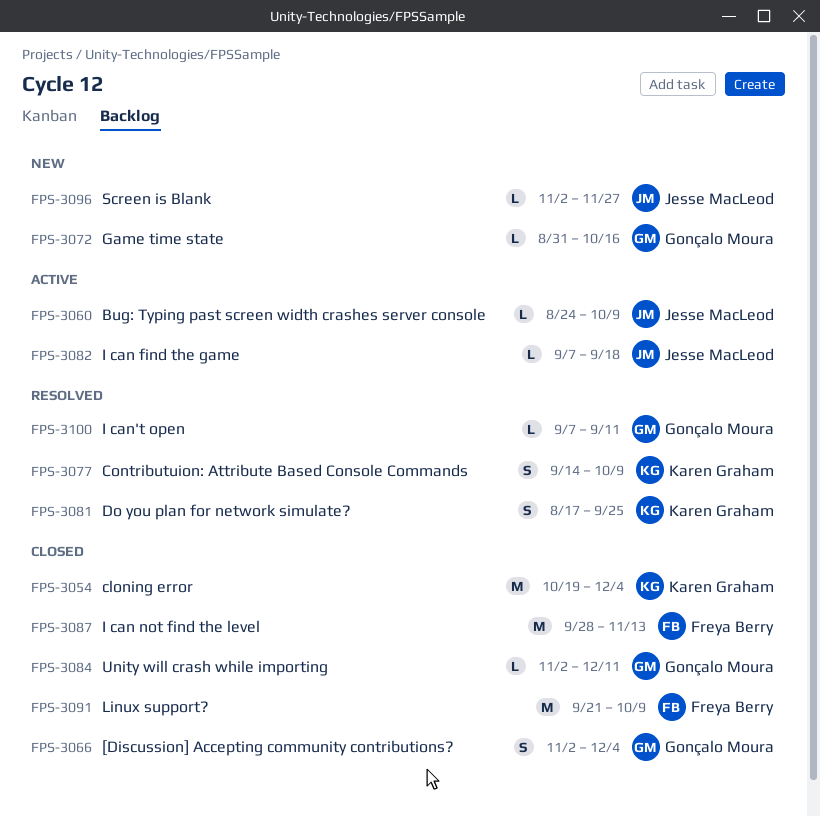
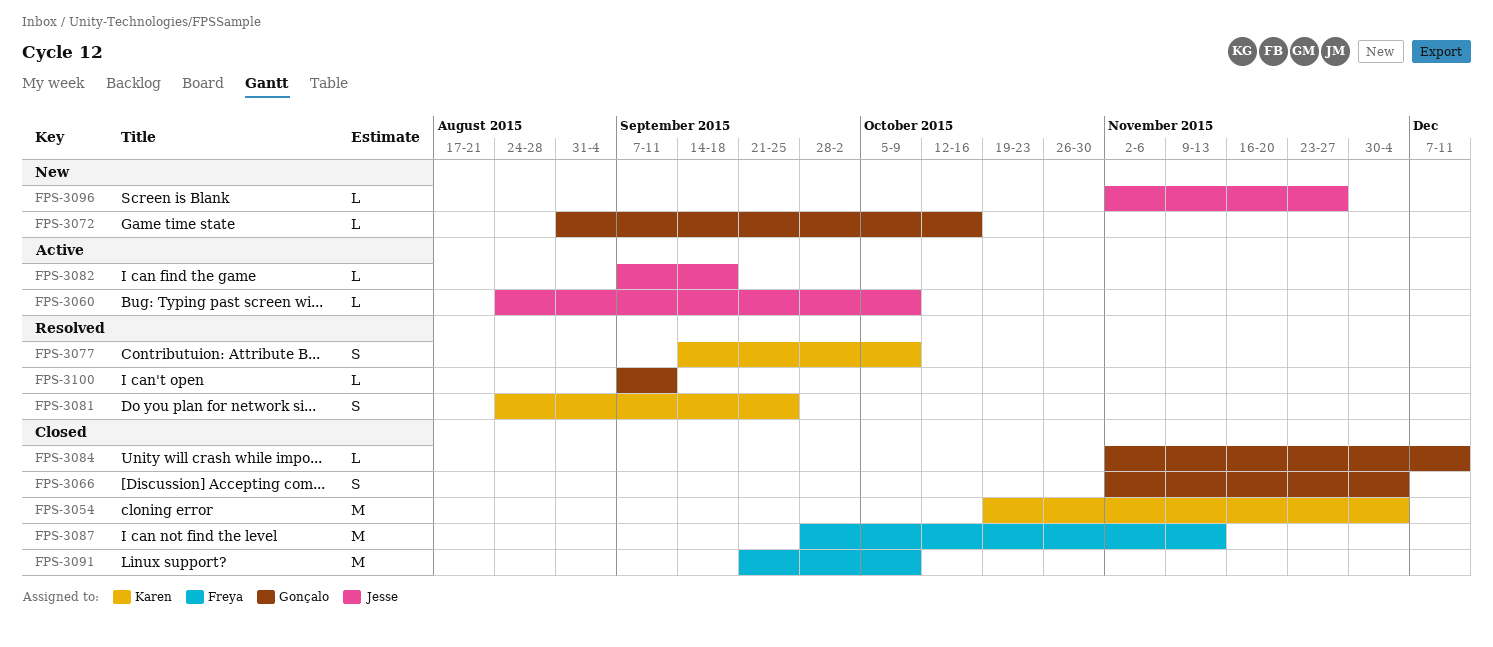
FPS-3081, start: Aug 17 -> Aug 24

